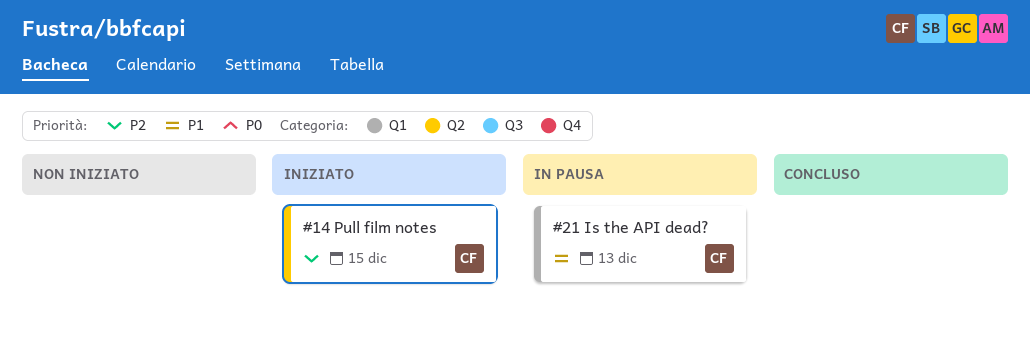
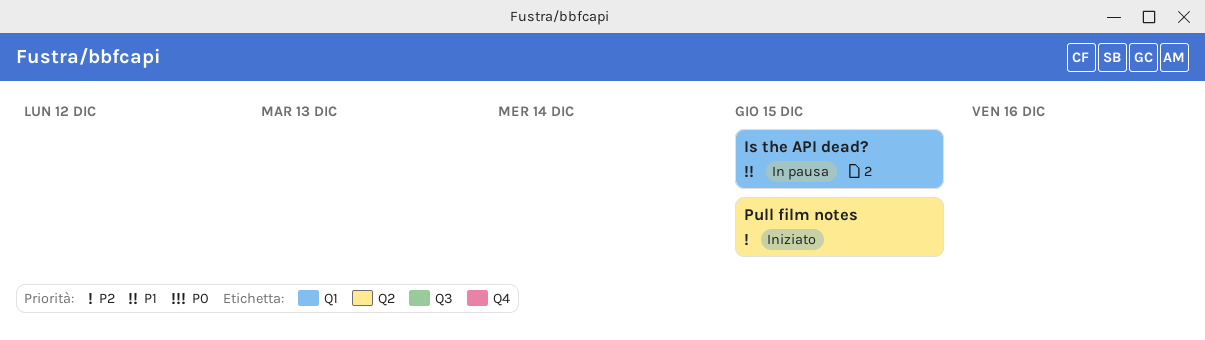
Is the API dead?, due: Dec 13 -> Dec 15

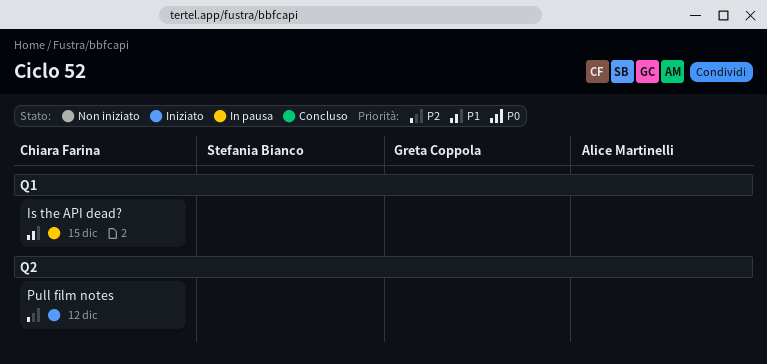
Pull film notes, due: Dec 15 -> Dec 12

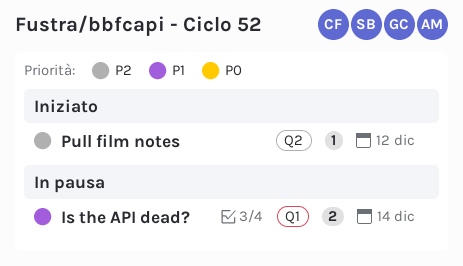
Is the API dead?, due: Dec 15 -> Dec 14

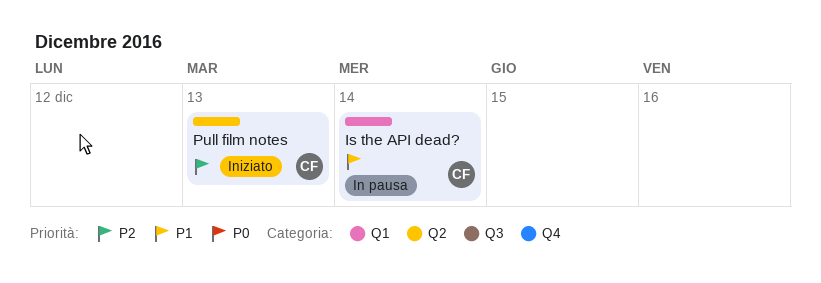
Pull film notes, due: Dec 12 -> Dec 13

